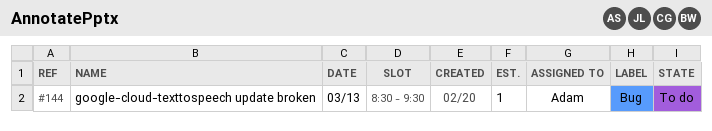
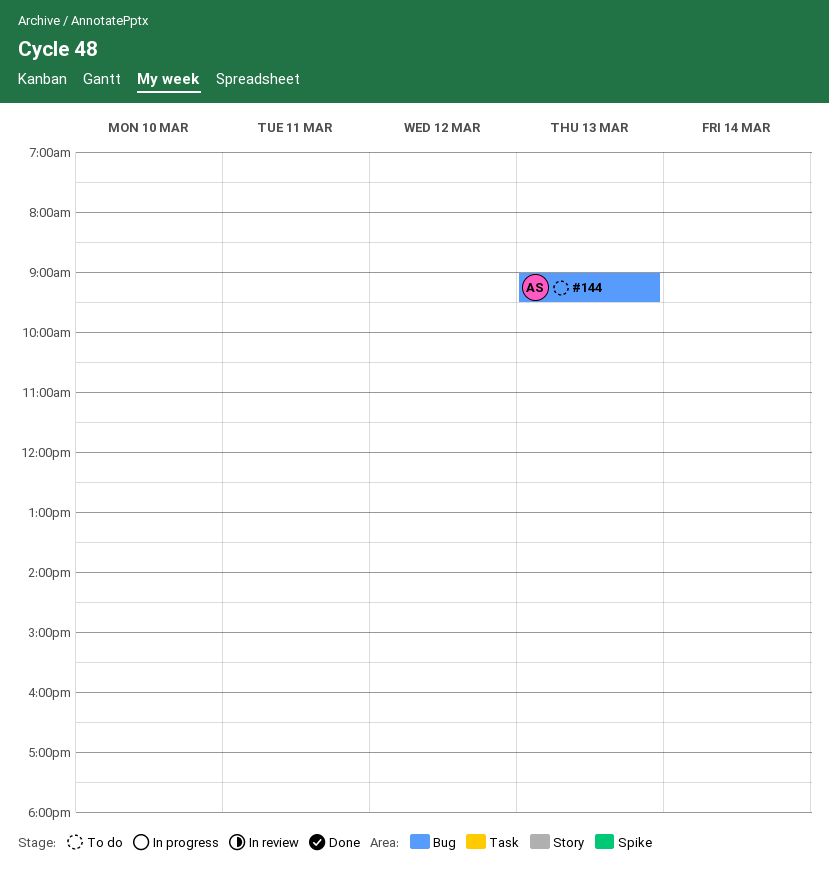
#144, begins: 08:30 -> 09:00

